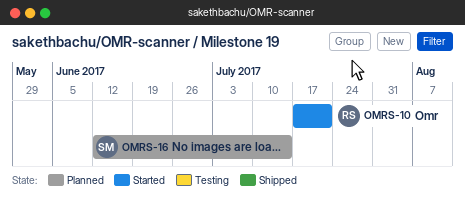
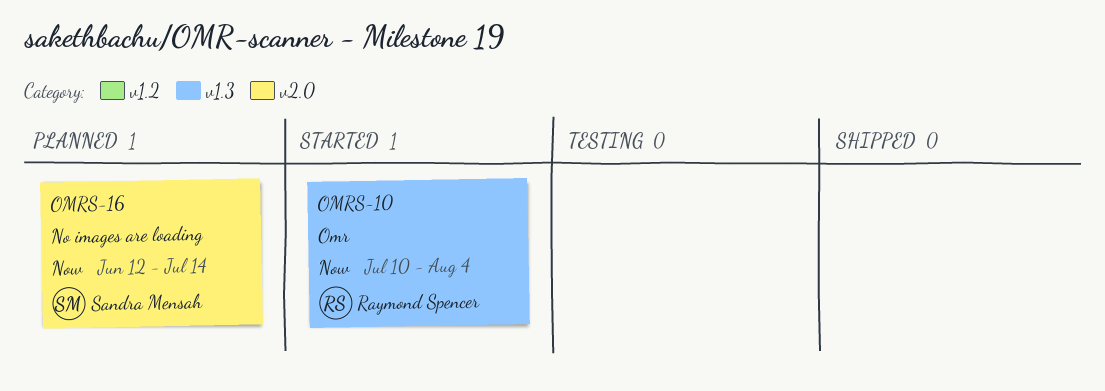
OMRS-10, start: Jul 17 -> Jul 10
OMRS-10, due: Jul 21 -> Aug 4

